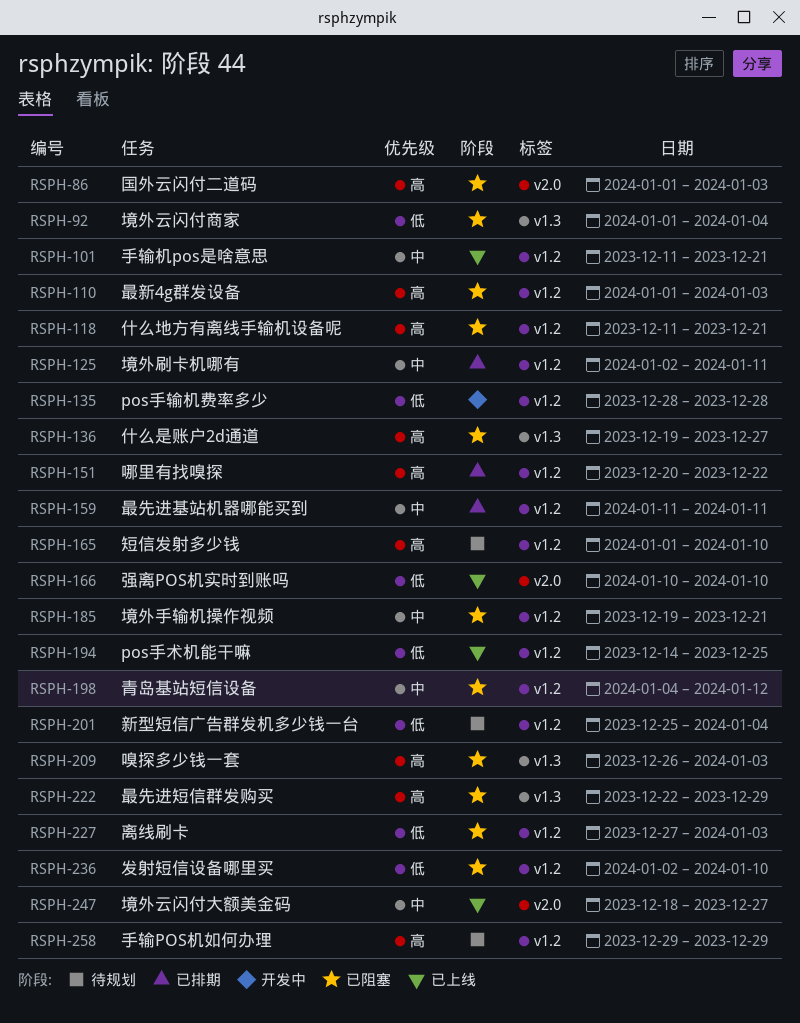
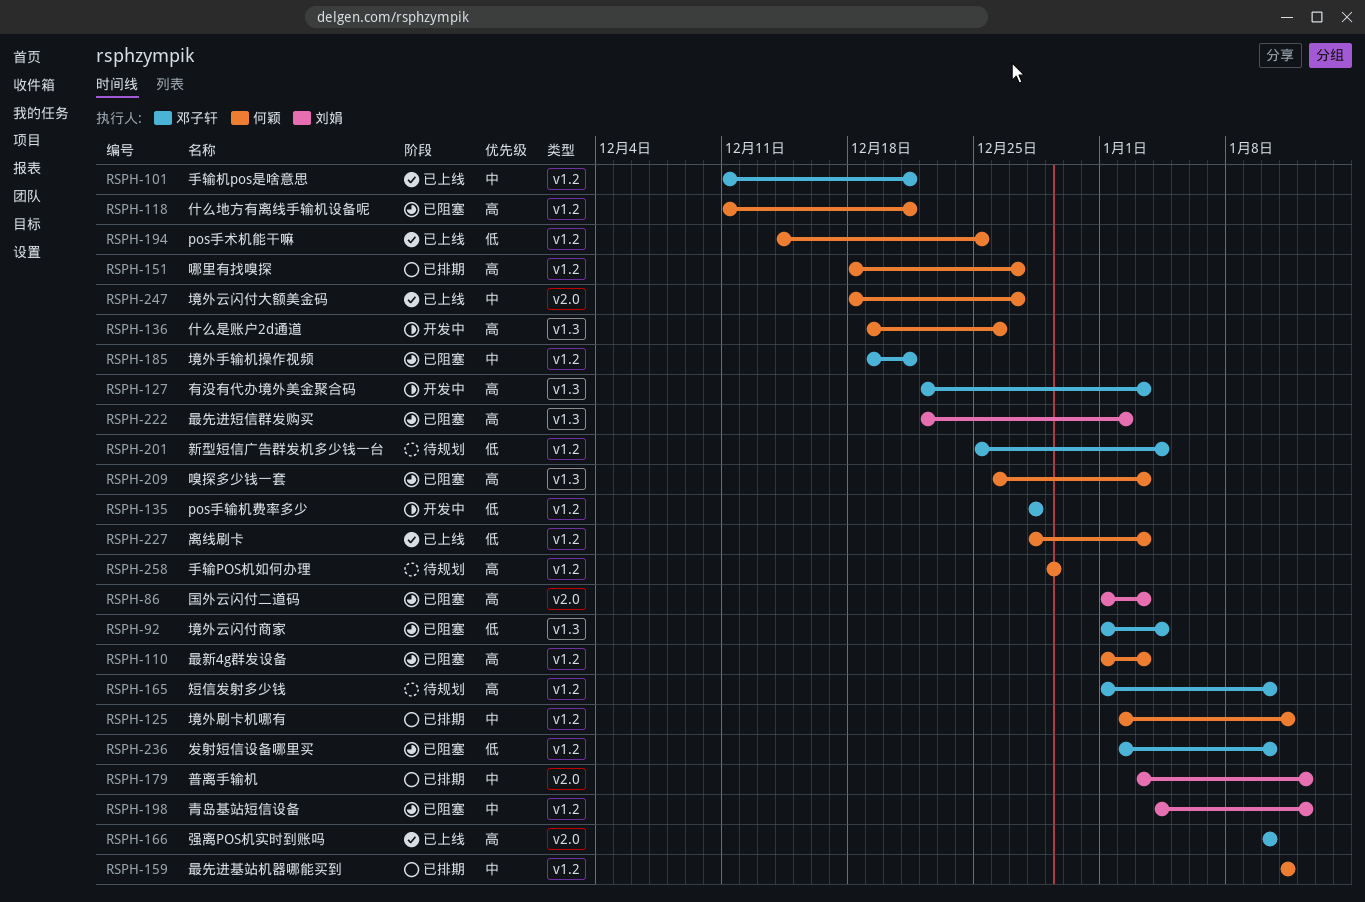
RSPH-127: none -> present
RSPH-136, status: 已阻塞 -> 开发中
RSPH-136, due: Dec 27 -> Dec 26
RSPH-151, start: Dec 20 -> Dec 18
RSPH-151, due: Dec 22 -> Dec 27
RSPH-166, priority: 低 -> 高
RSPH-179: none -> present
RSPH-222, due: Dec 29 -> Jan 2
RSPH-227, status: 已阻塞 -> 已上线
RSPH-227, start: Dec 27 -> Dec 28

